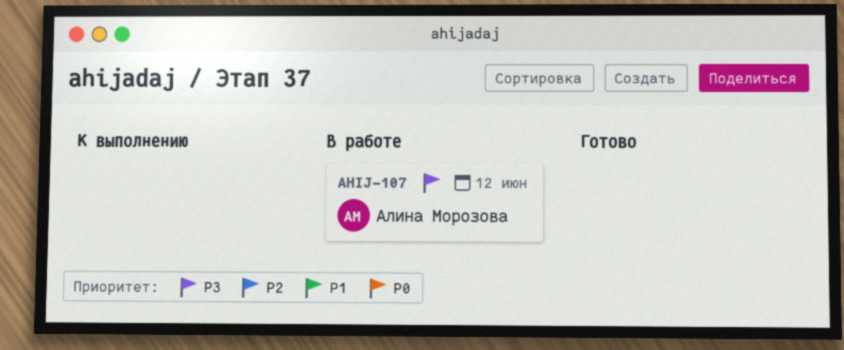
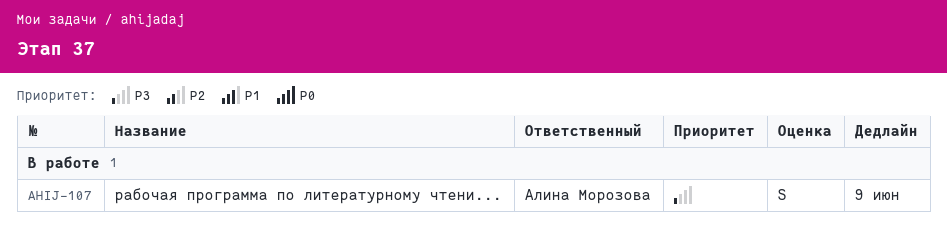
AHIJ-107, due: Jun 12 -> Jun 9

